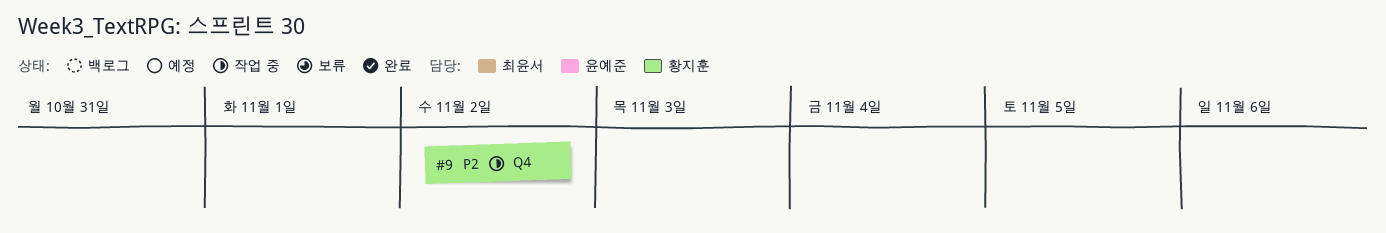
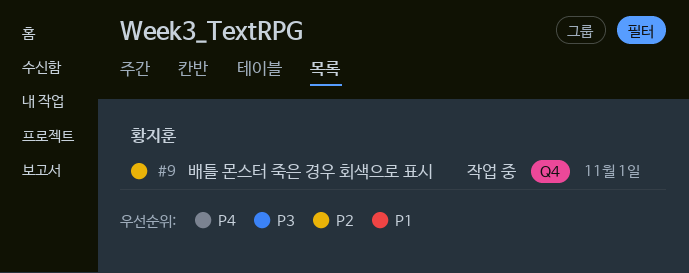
#9, day: Nov 2 -> Nov 1

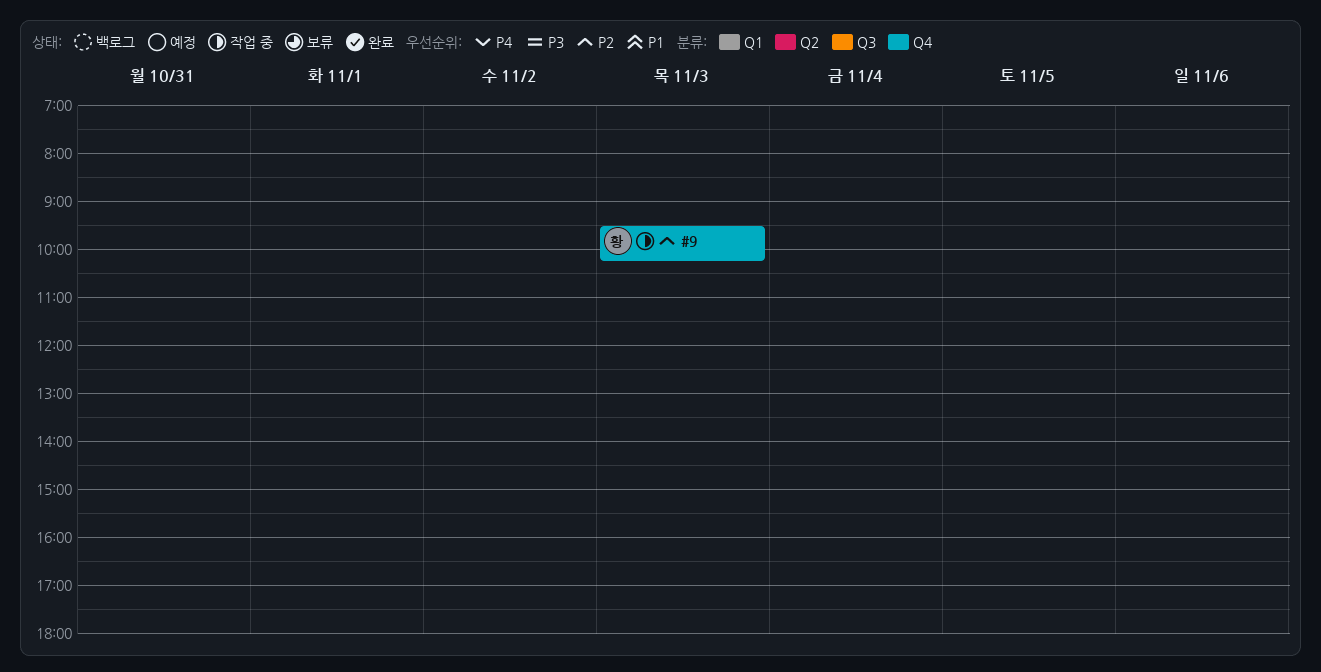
#9, day: Nov 1 -> Nov 3

